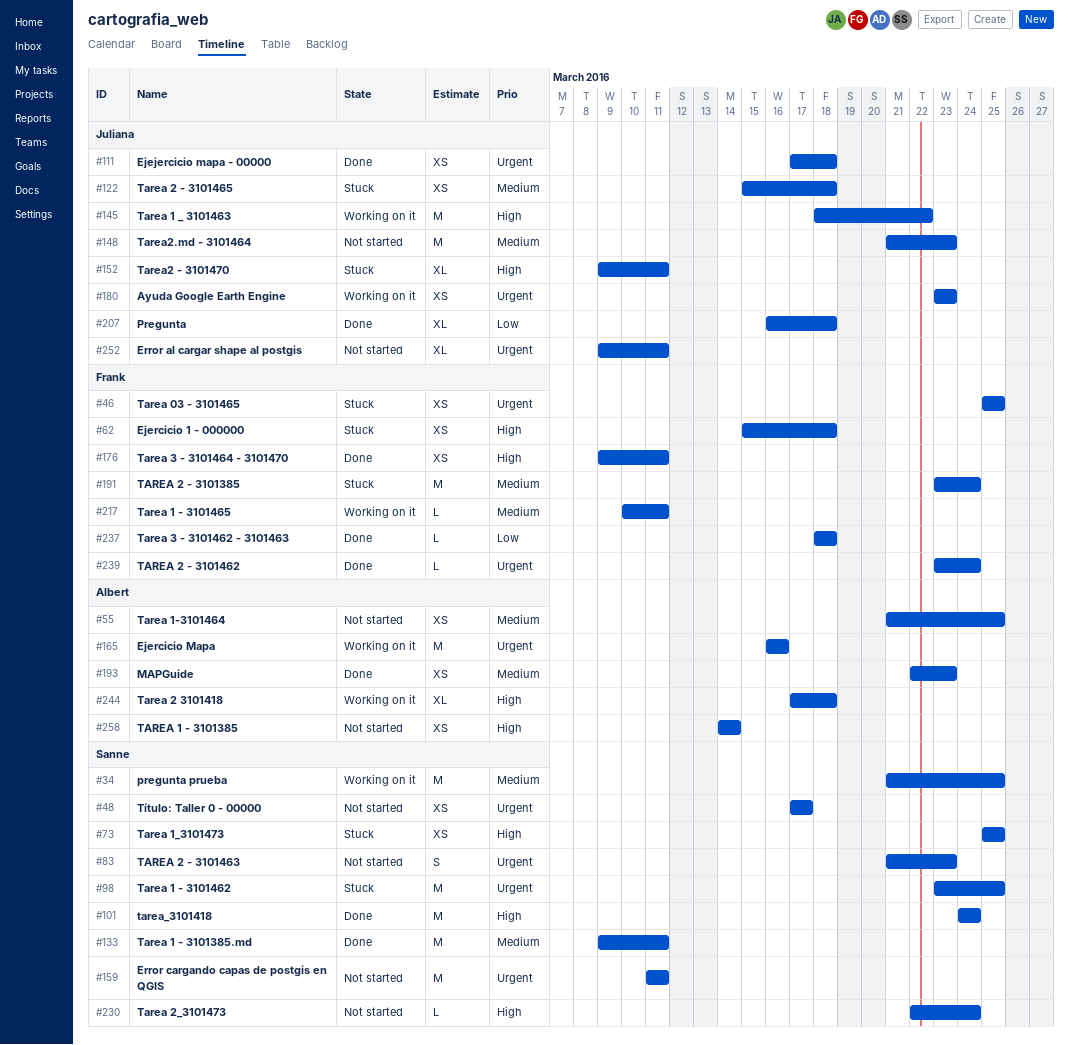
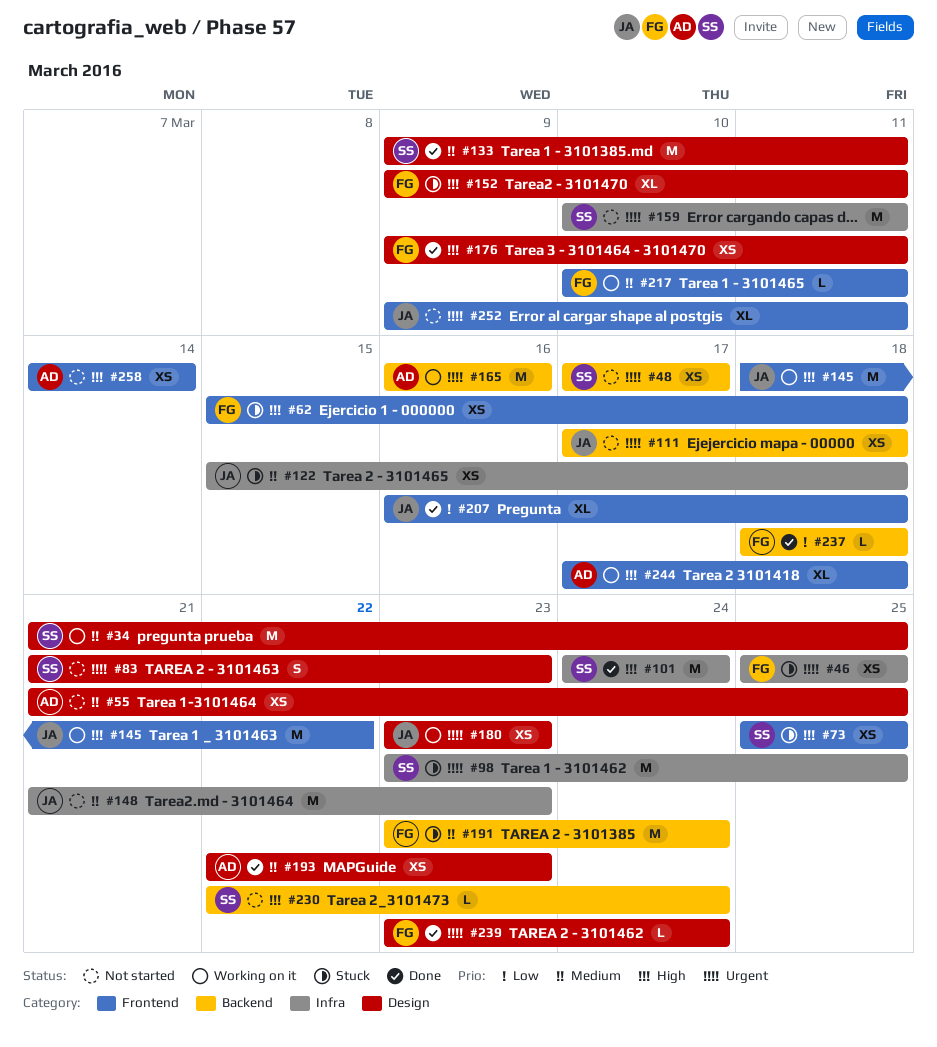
#111, status: Done -> Not started
#152, owner: Juliana -> Frank
#159, start: Mar 11 -> Mar 10

